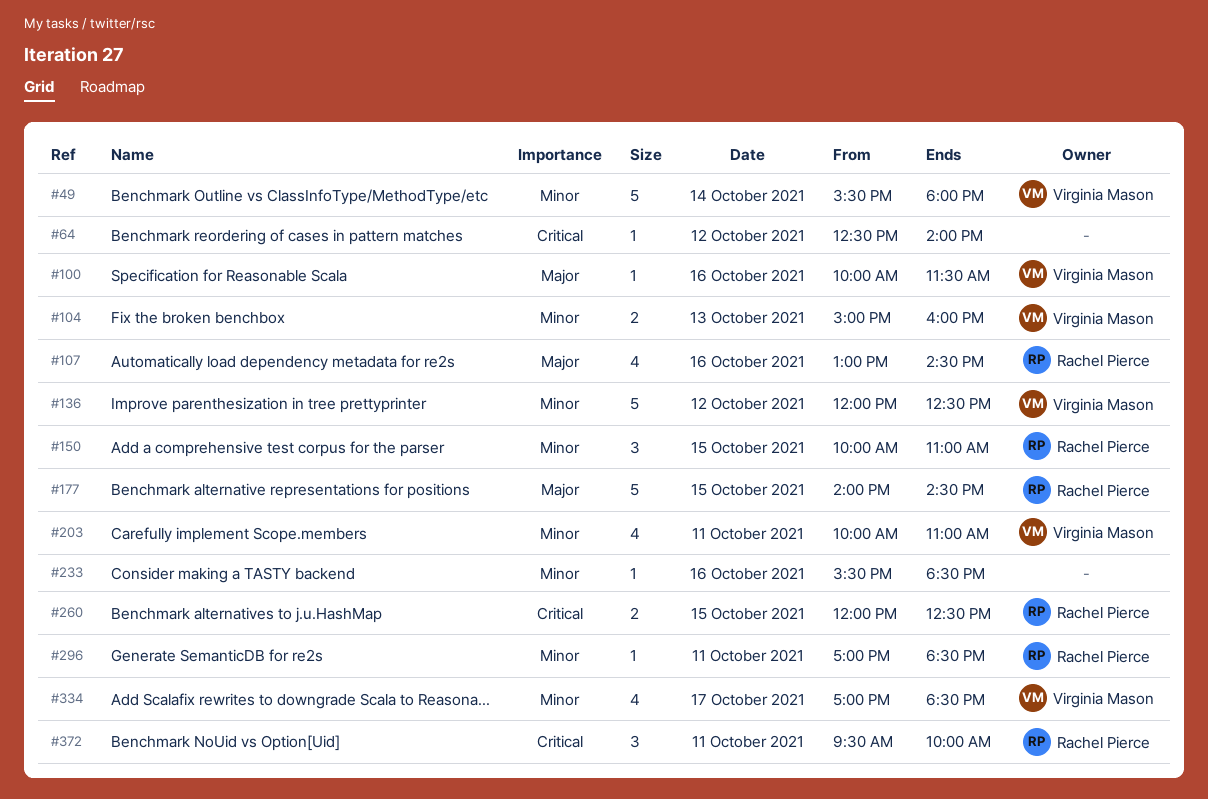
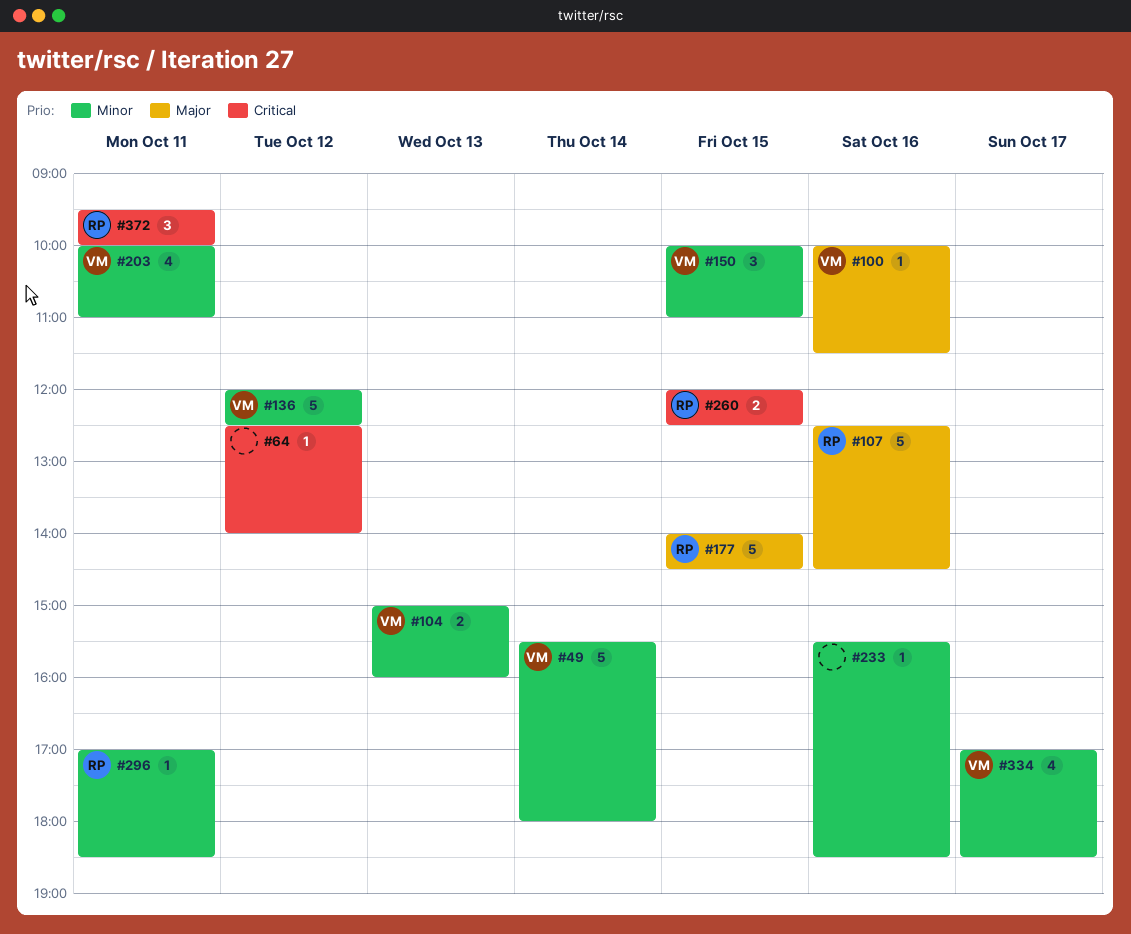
#107, estimate: 4 -> 5
#107, begins: 13:00 -> 12:30
#150, owner: Rachel Pierce -> Virginia Mason

